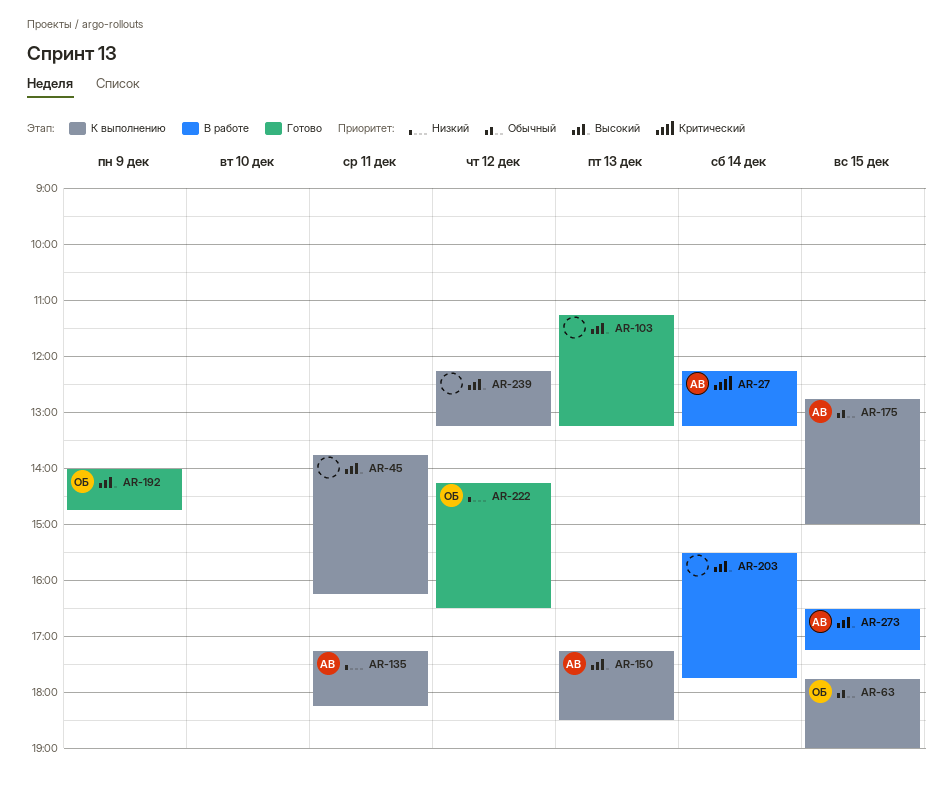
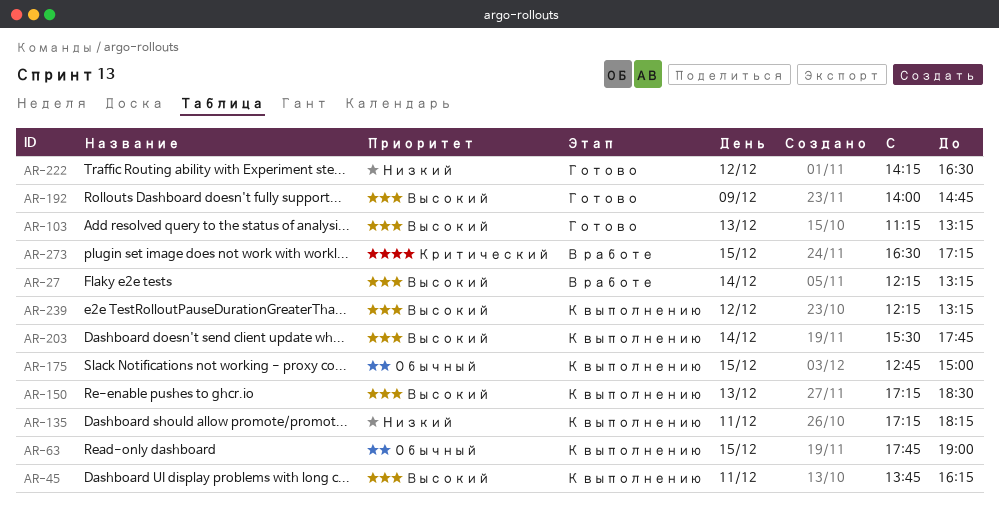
AR-27, priority: Критический -> Высокий
AR-203, status: В работе -> К выполнению
AR-273, priority: Высокий -> Критический

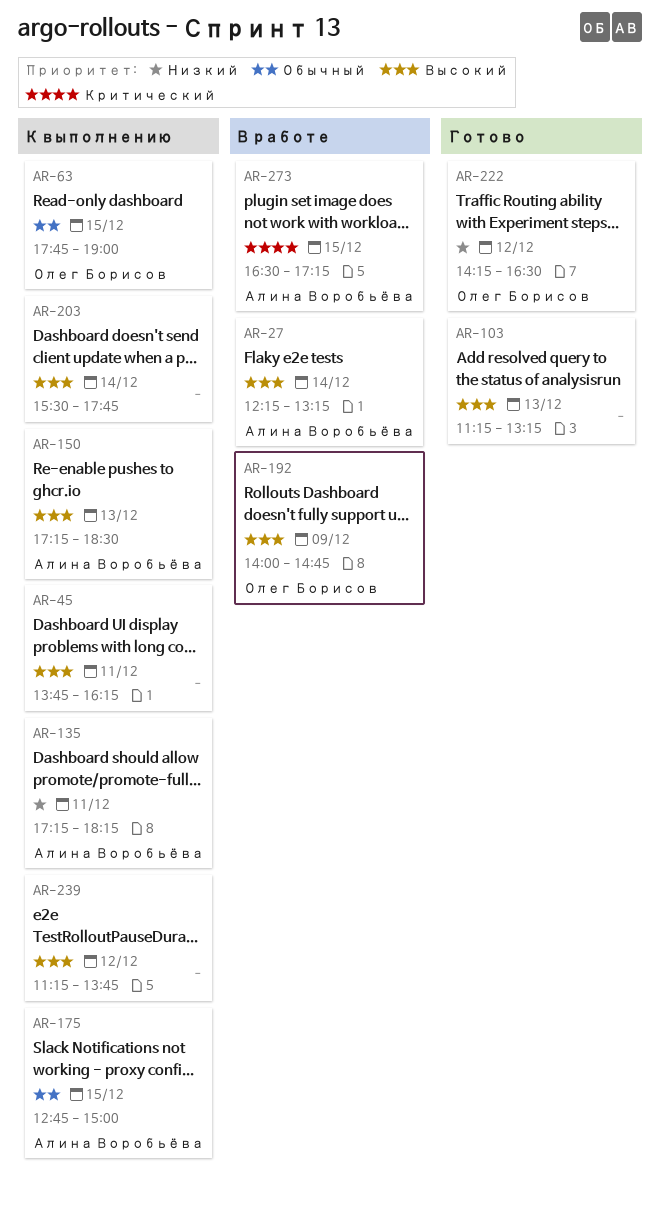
AR-192, status: Готово -> В работе
AR-239, begins: 12:15 -> 11:15
AR-239, ends: 13:15 -> 13:45

